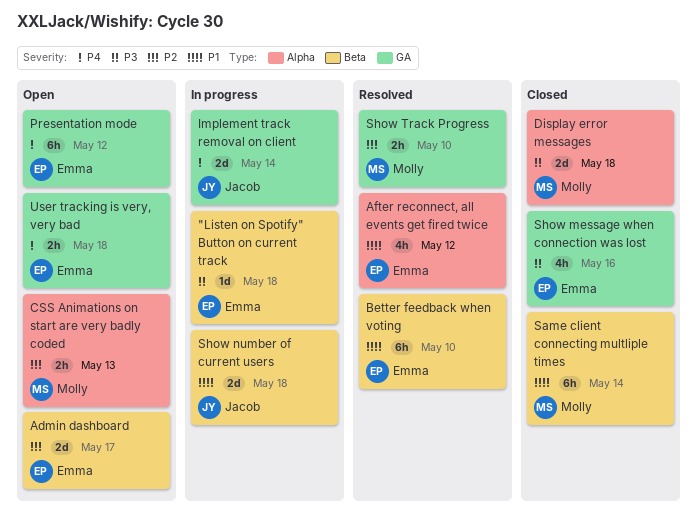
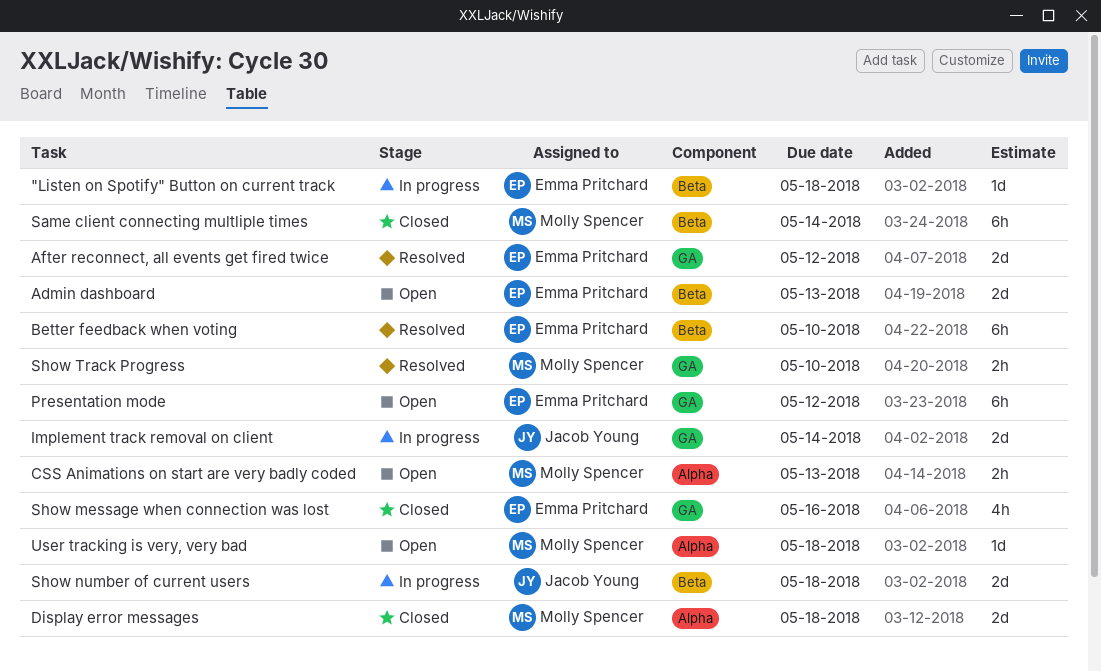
Admin dashboard, due: May 17 -> May 13
After reconnect, all events get fired twice, label: Alpha -> GA
After reconnect, all events get fired twice, estimate: 4h -> 2d
User tracking is very, very bad, owner: Emma Pritchard -> Molly Spencer
User tracking is very, very bad, label: GA -> Alpha
User tracking is very, very bad, estimate: 2h -> 1d

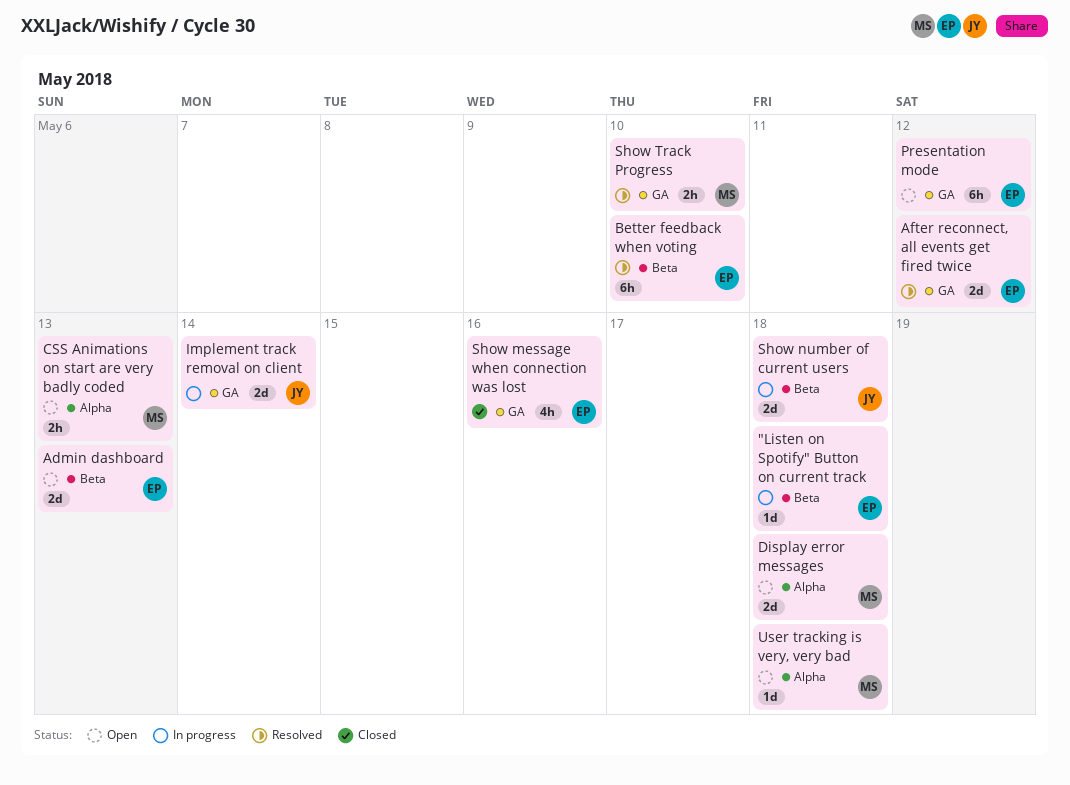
Display error messages, status: Closed -> Open
Same client connecting multliple times: present -> none

